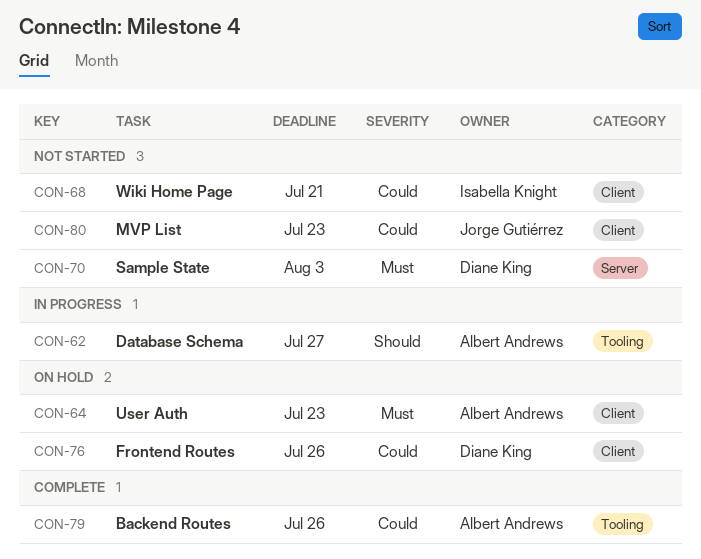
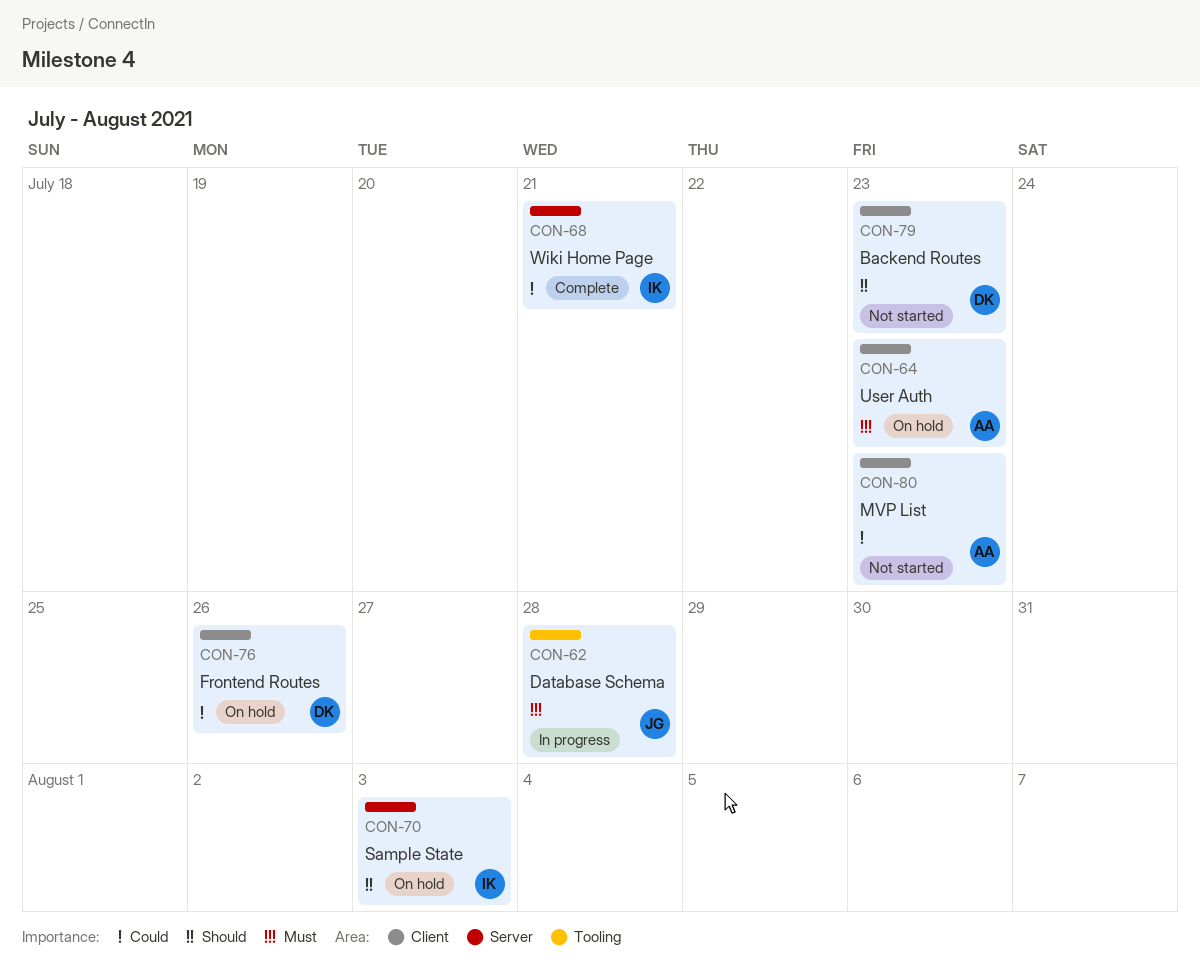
CON-62, owner: Albert Andrews -> Jorge Gutiérrez
CON-62, priority: Should -> Must
CON-62, due: Jul 27 -> Jul 28
CON-68, status: Not started -> Complete
CON-68, label: Client -> Server
CON-70, status: Not started -> On hold
CON-70, owner: Diane King -> Isabella Knight
CON-70, priority: Must -> Should
CON-79, status: Complete -> Not started
CON-79, owner: Albert Andrews -> Diane King
CON-79, priority: Could -> Should
CON-79, label: Tooling -> Client
CON-79, due: Jul 26 -> Jul 23
CON-80, owner: Jorge Gutiérrez -> Albert Andrews

